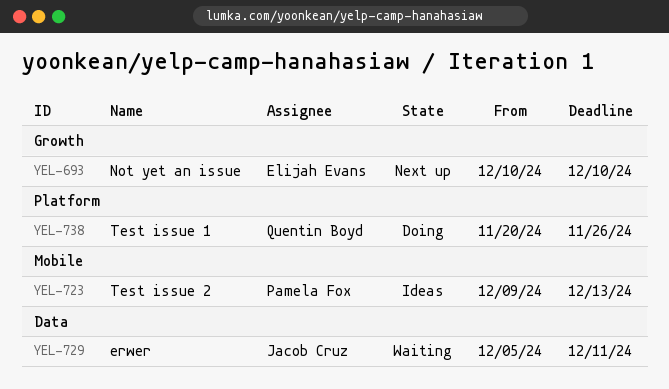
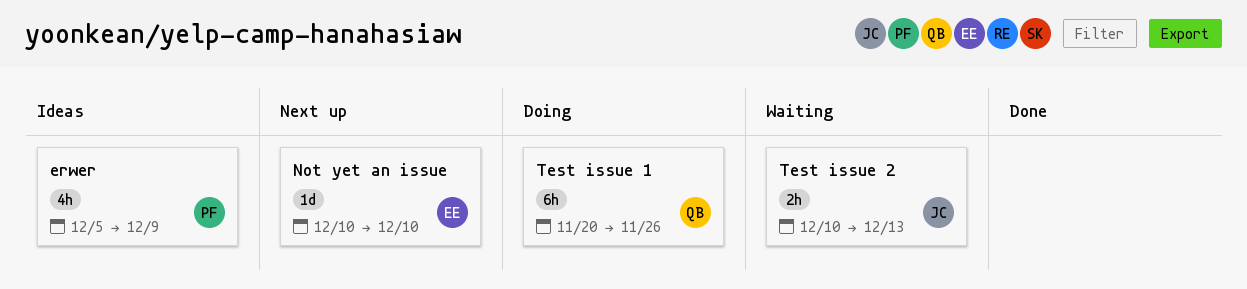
erwer, status: Waiting -> Ideas
erwer, owner: Jacob Cruz -> Pamela Fox
erwer, due: Dec 11 -> Dec 9
Test issue 2, status: Ideas -> Waiting
Test issue 2, owner: Pamela Fox -> Jacob Cruz
Test issue 2, start: Dec 9 -> Dec 10

